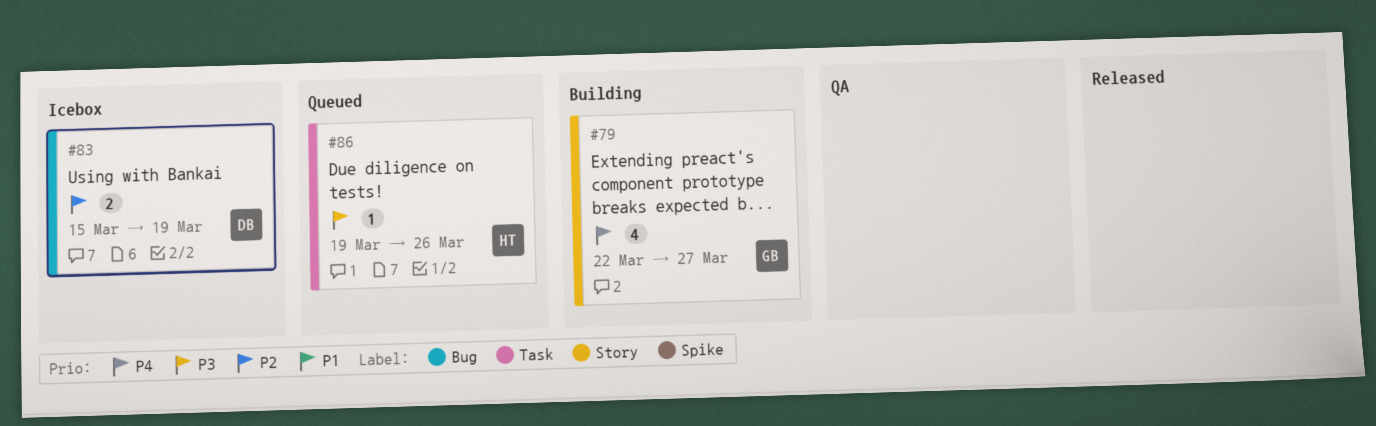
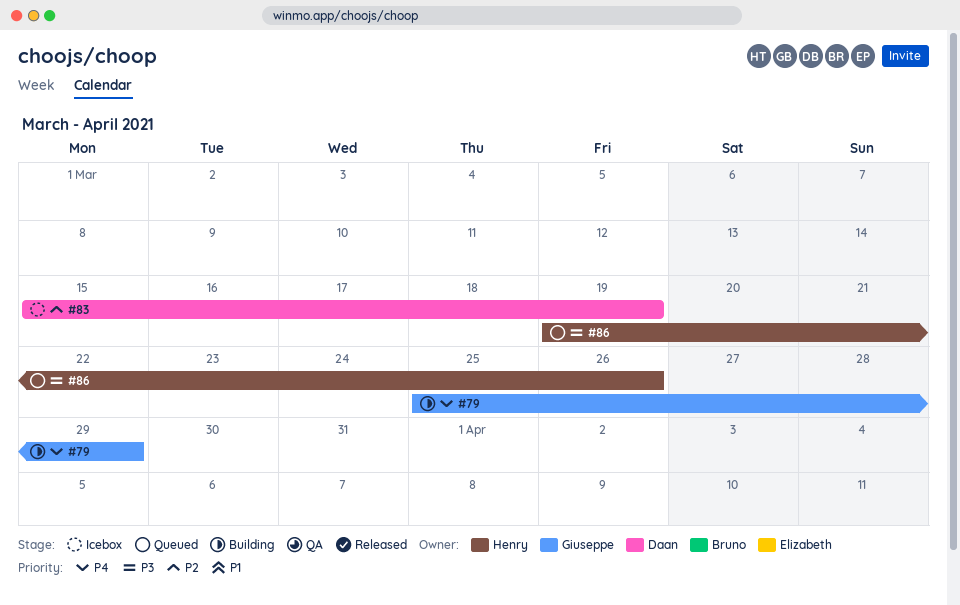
#79, start: Mar 22 -> Mar 25
#79, due: Mar 27 -> Mar 29

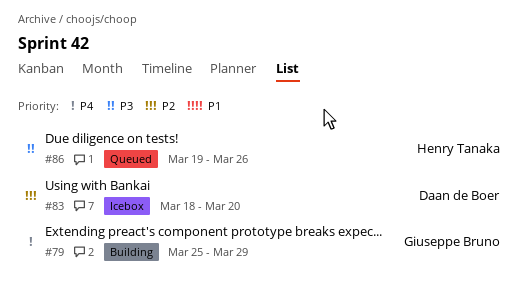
#83, start: Mar 15 -> Mar 18
#83, due: Mar 19 -> Mar 20

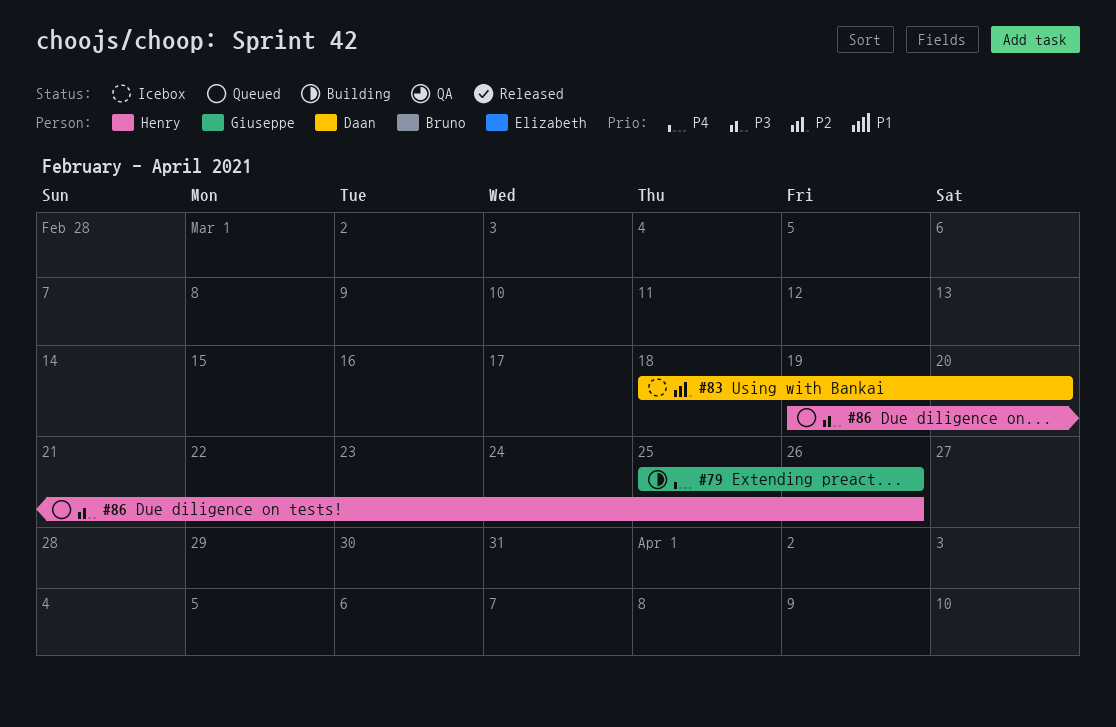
#79, due: Mar 29 -> Mar 26

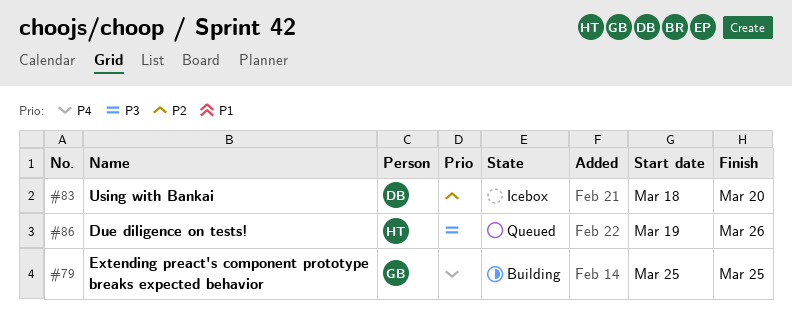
#79, due: Mar 26 -> Mar 25

